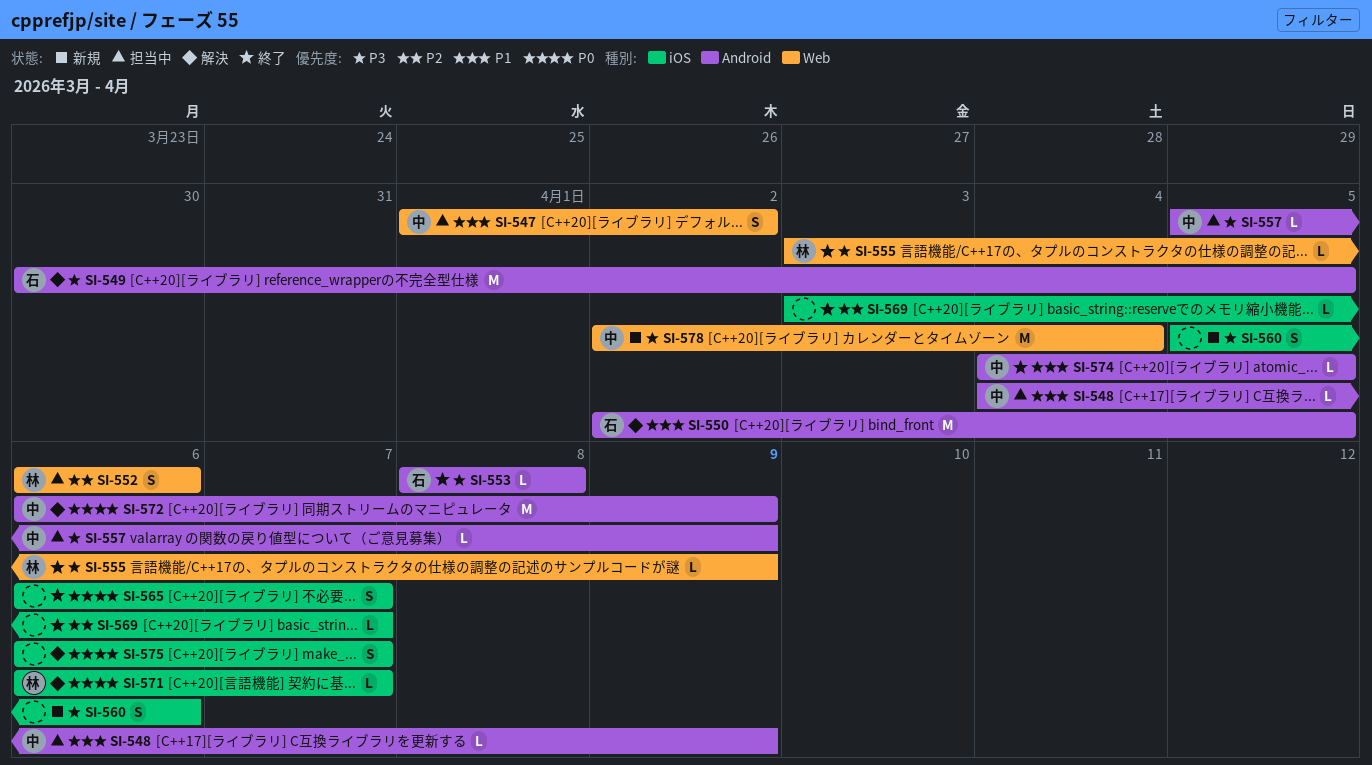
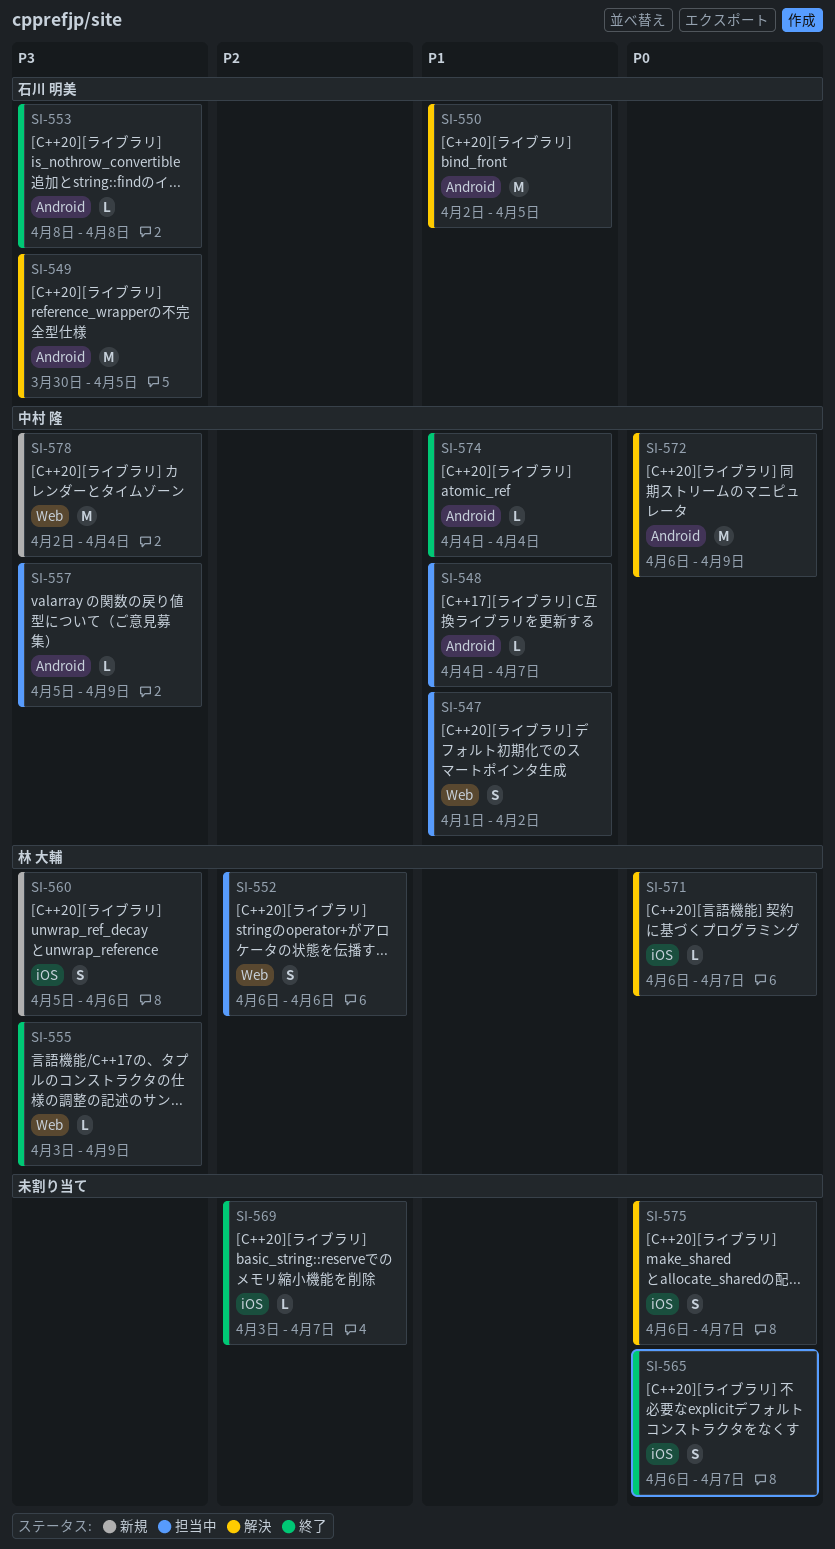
SI-548, due: Apr 9 -> Apr 7
SI-560, owner: none -> 林 大輔
SI-574, due: Apr 5 -> Apr 4

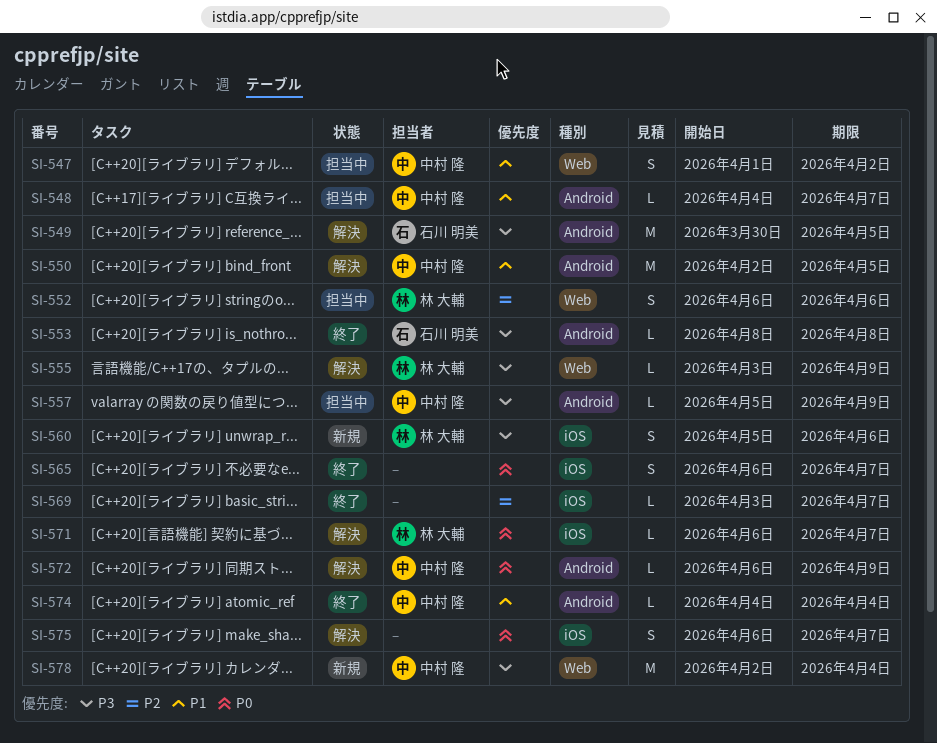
SI-550, owner: 石川 明美 -> 中村 隆
SI-555, status: 終了 -> 解決
SI-572, estimate: M -> L

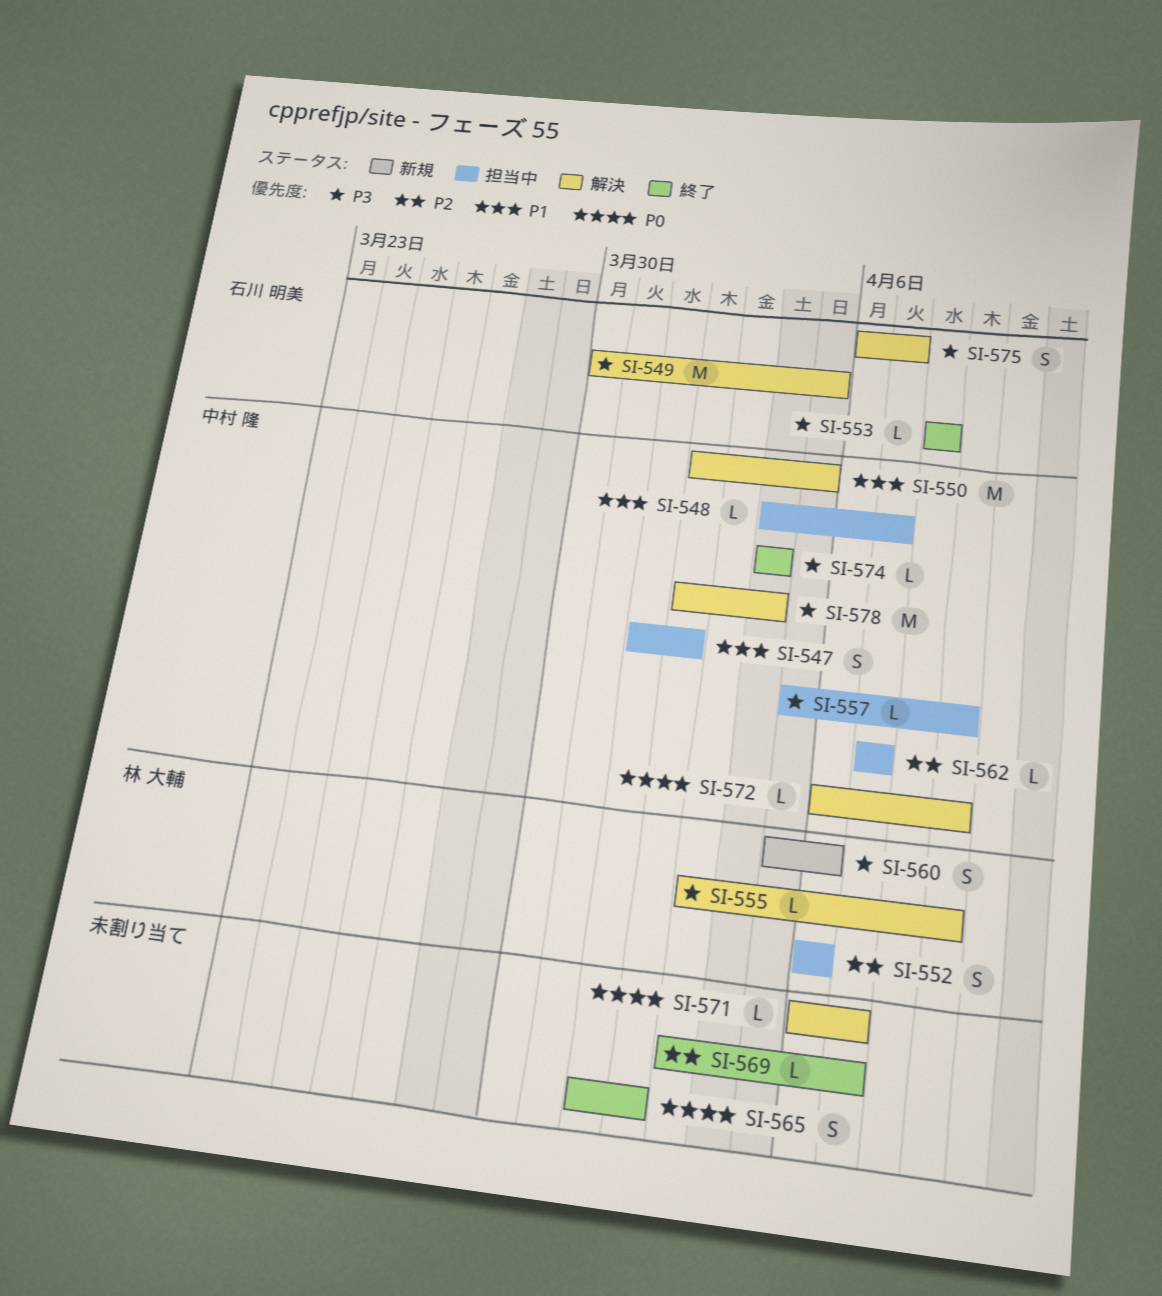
SI-562: none -> present
SI-565, start: Apr 6 -> Apr 1
SI-565, due: Apr 7 -> Apr 2
SI-571, owner: 林 大輔 -> none
SI-574, priority: P1 -> P3
SI-575, owner: none -> 石川 明美
SI-575, priority: P0 -> P3
SI-578, status: 新規 -> 解決

